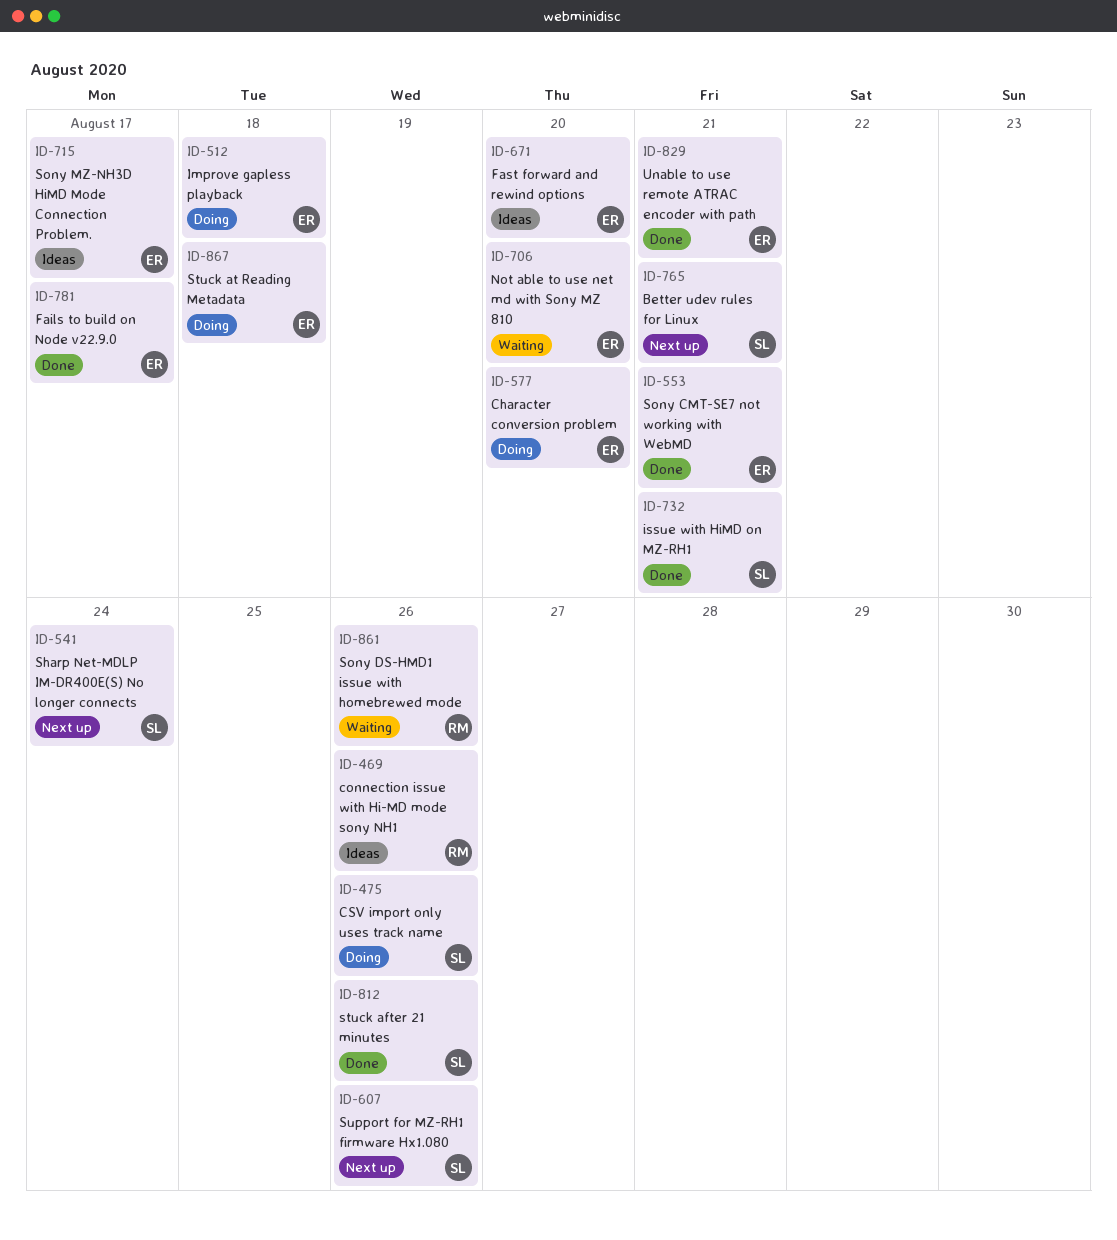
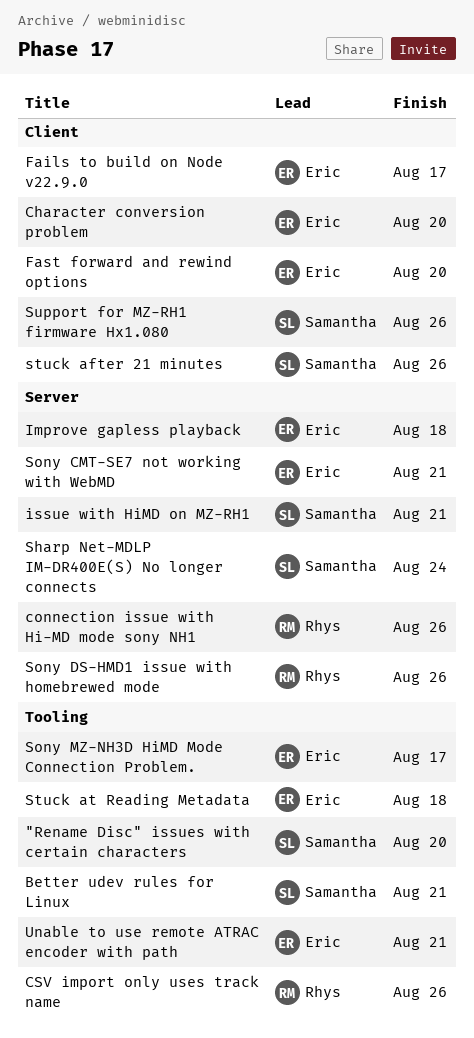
"Rename Disc" issues with certain characters: none -> present
CSV import only uses track name, owner: Samantha -> Rhys
Not able to use net md with Sony MZ 810: present -> none

